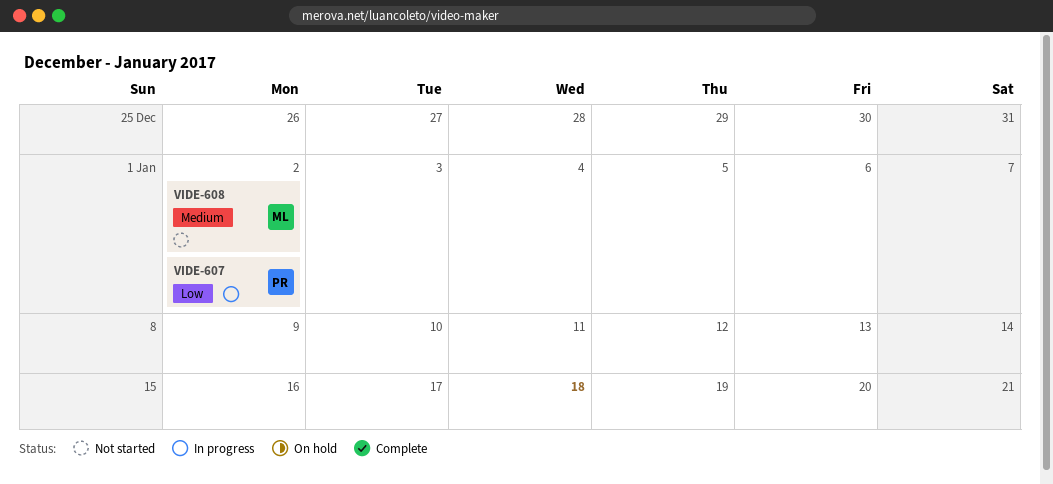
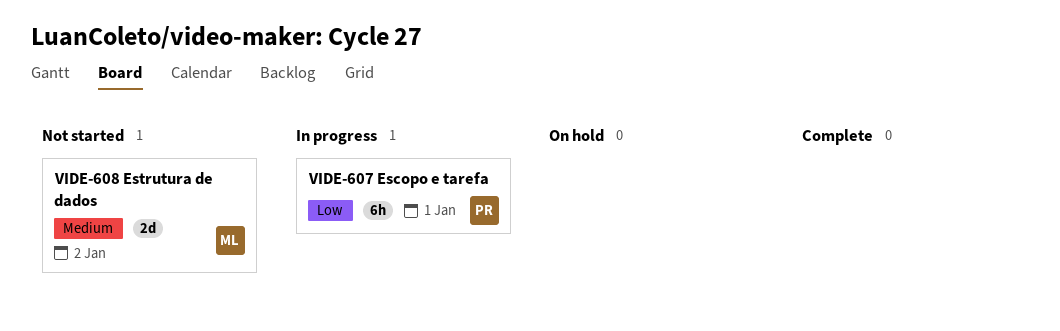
VIDE-607, due: Jan 2 -> Jan 1

